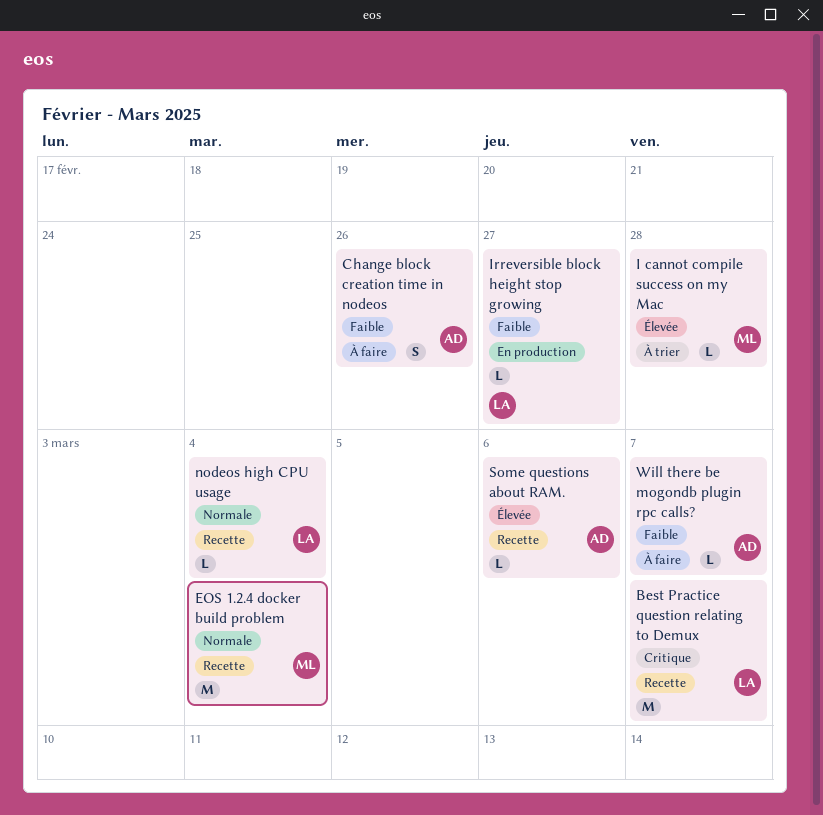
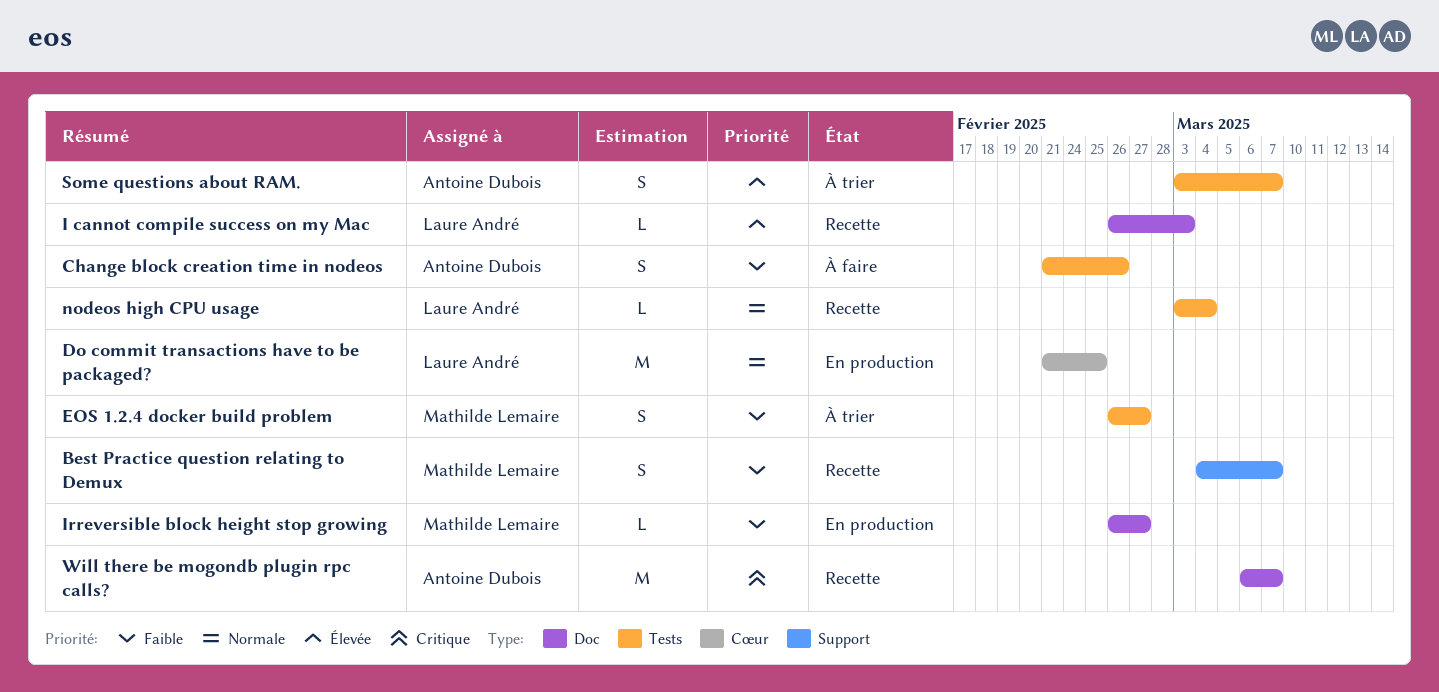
Best Practice question relating to Demux, owner: Laure André -> Mathilde Lemaire
Best Practice question relating to Demux, priority: Critique -> Faible
Best Practice question relating to Demux, estimate: M -> S
Do commit transactions have to be packaged?: none -> present
EOS 1.2.4 docker build problem, status: Recette -> À trier
EOS 1.2.4 docker build problem, priority: Normale -> Faible
EOS 1.2.4 docker build problem, estimate: M -> S
EOS 1.2.4 docker build problem, due: Mar 4 -> Feb 27
I cannot compile success on my Mac, status: À trier -> Recette
I cannot compile success on my Mac, owner: Mathilde Lemaire -> Laure André
I cannot compile success on my Mac, due: Feb 28 -> Mar 3
Irreversible block height stop growing, owner: Laure André -> Mathilde Lemaire
Some questions about RAM., status: Recette -> À trier
Some questions about RAM., estimate: L -> S
Some questions about RAM., due: Mar 6 -> Mar 7
Will there be mogondb plugin rpc calls?, status: À faire -> Recette
Will there be mogondb plugin rpc calls?, priority: Faible -> Critique
Will there be mogondb plugin rpc calls?, estimate: L -> M

